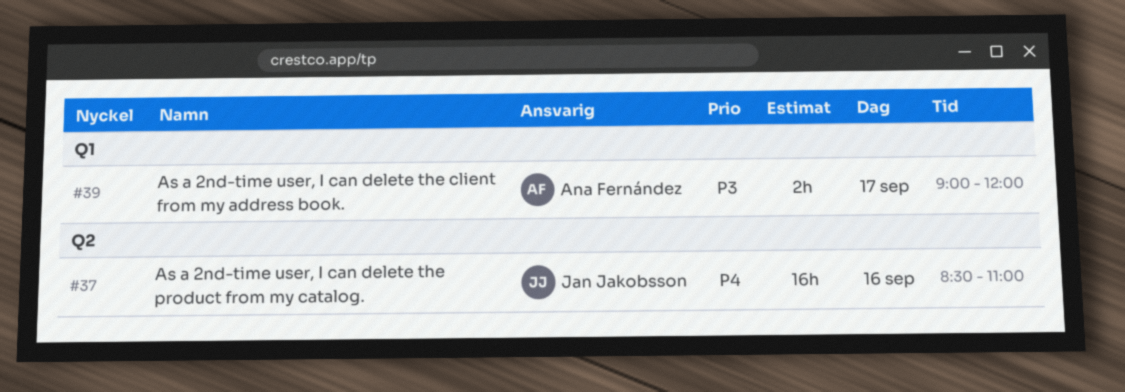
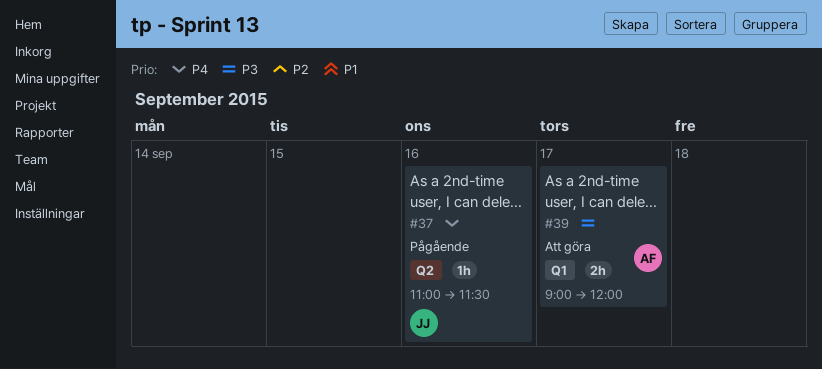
#37, estimate: 16h -> 1h
#37, begins: 08:30 -> 11:00
#37, ends: 11:00 -> 11:30

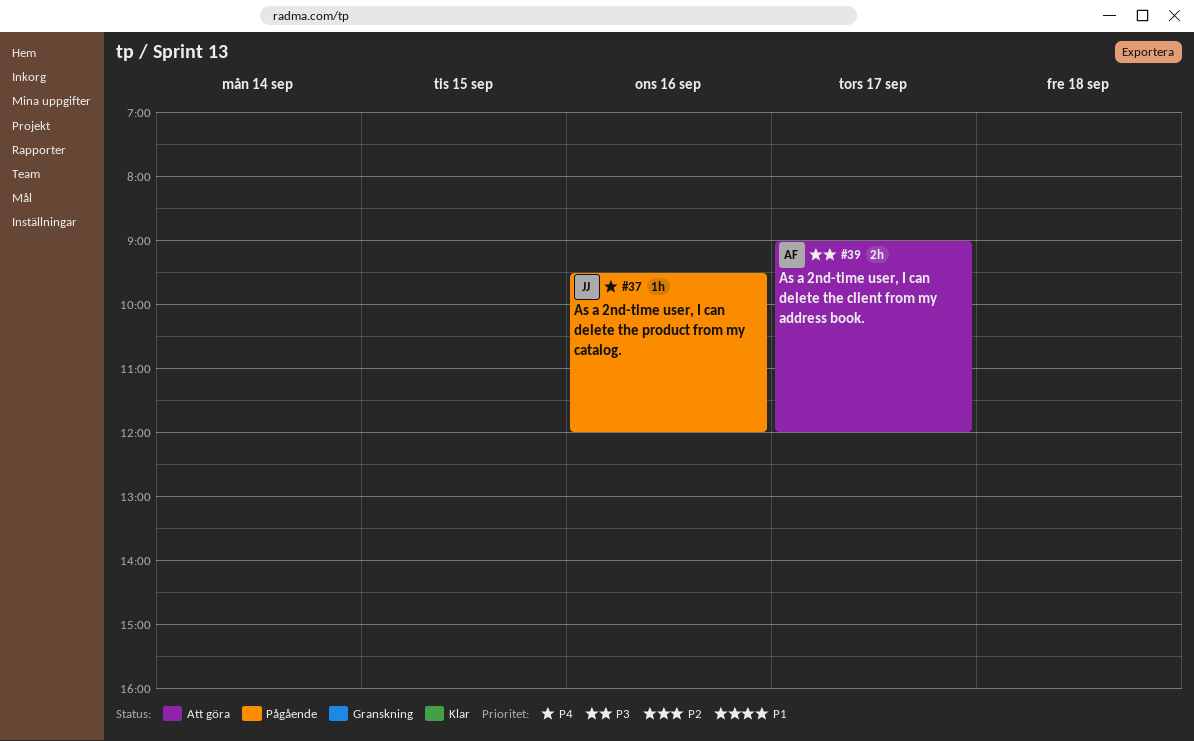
#37, begins: 11:00 -> 09:30
#37, ends: 11:30 -> 12:00

